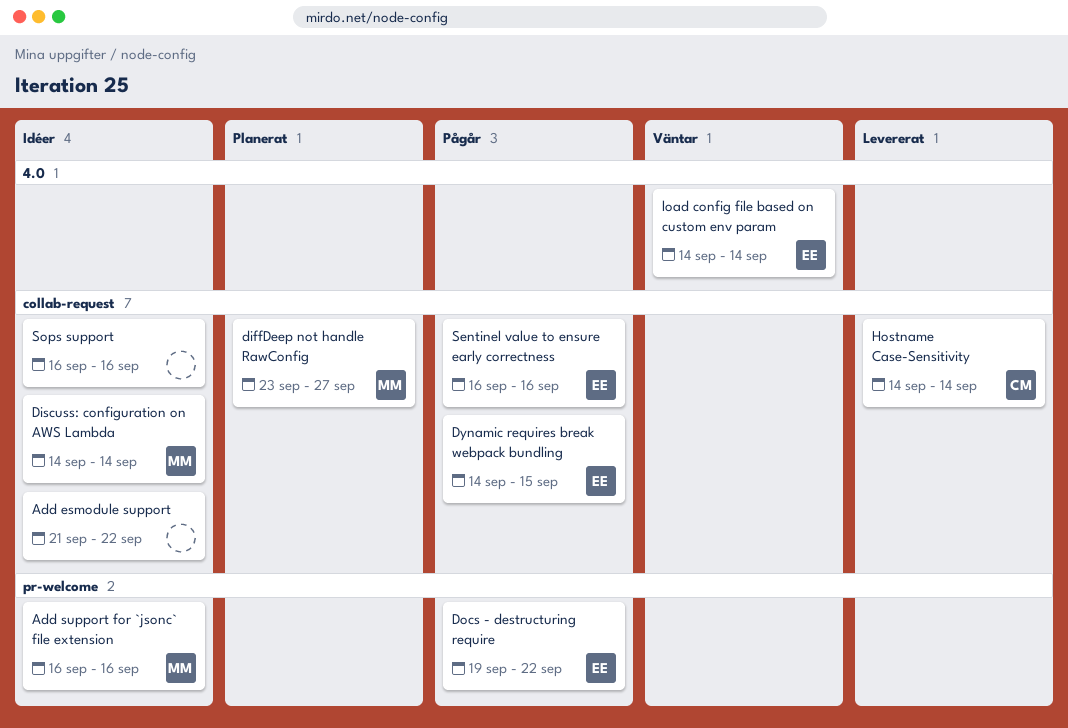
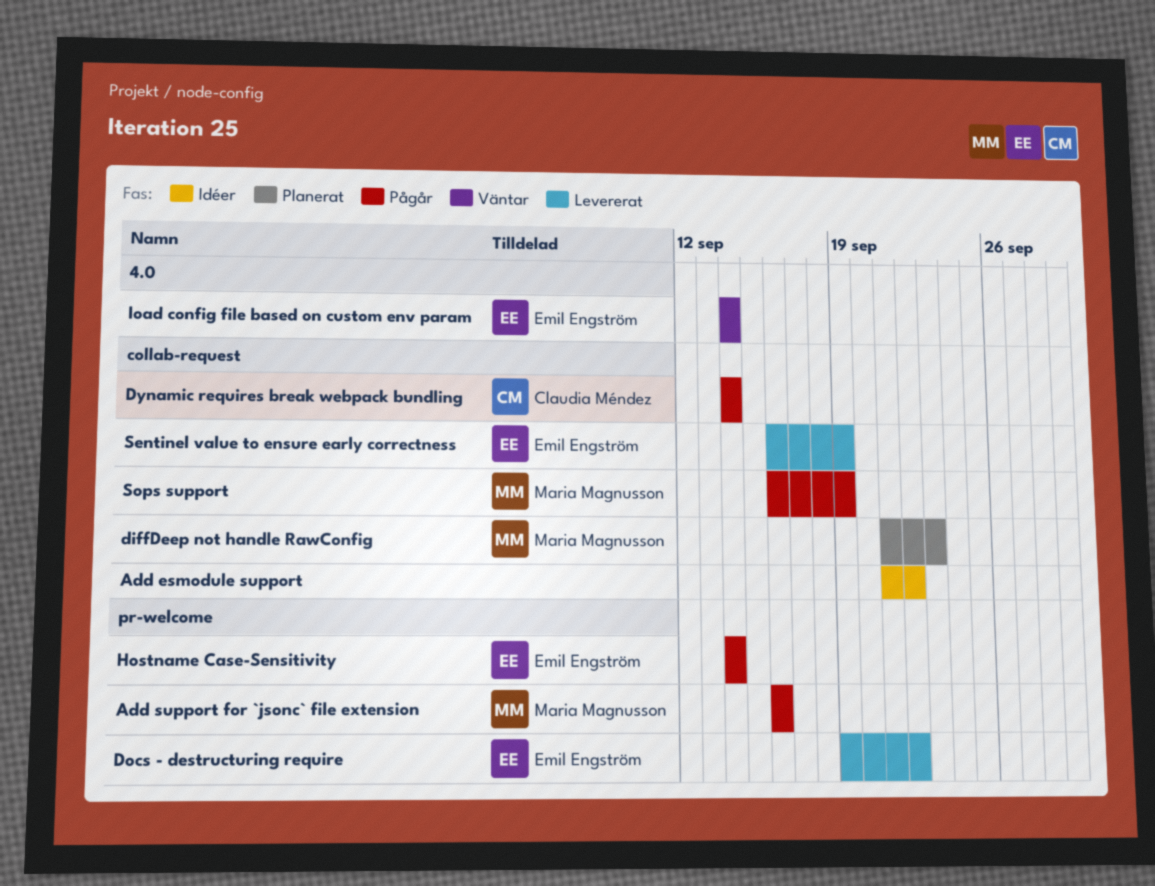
Add support for `jsonc` file extension, status: Idéer -> Pågår
diffDeep not handle RawConfig, start: Sep 23 -> Sep 21
diffDeep not handle RawConfig, due: Sep 27 -> Sep 23
Discuss: configuration on AWS Lambda: present -> none
Docs - destructuring require, status: Pågår -> Levererat
Dynamic requires break webpack bundling, owner: Emil Engström -> Claudia Méndez
Dynamic requires break webpack bundling, due: Sep 15 -> Sep 14
Hostname Case-Sensitivity, status: Levererat -> Pågår
Hostname Case-Sensitivity, owner: Claudia Méndez -> Emil Engström
Hostname Case-Sensitivity, label: collab-request -> pr-welcome
Sentinel value to ensure early correctness, status: Pågår -> Levererat
Sentinel value to ensure early correctness, due: Sep 16 -> Sep 19
Sops support, status: Idéer -> Pågår
Sops support, owner: none -> Maria Magnusson
Sops support, due: Sep 16 -> Sep 19

